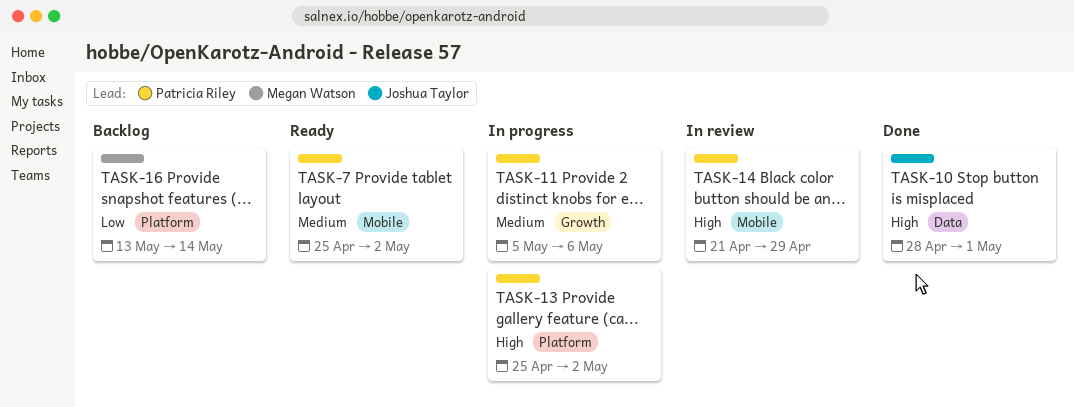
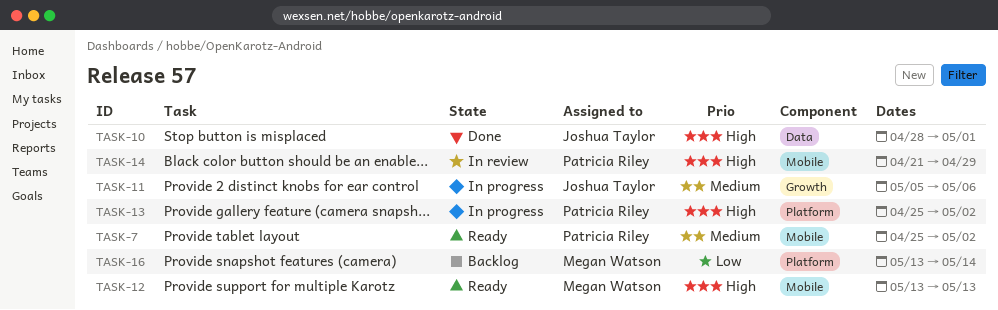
TASK-11, owner: Patricia Riley -> Joshua Taylor
TASK-12: none -> present

